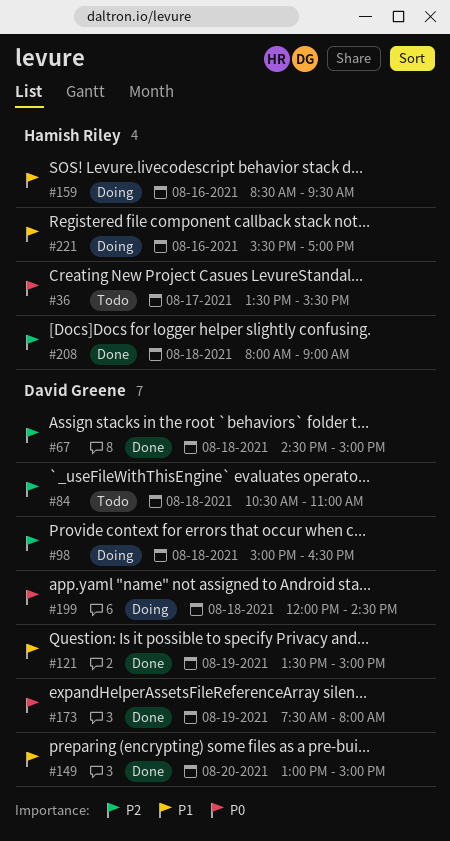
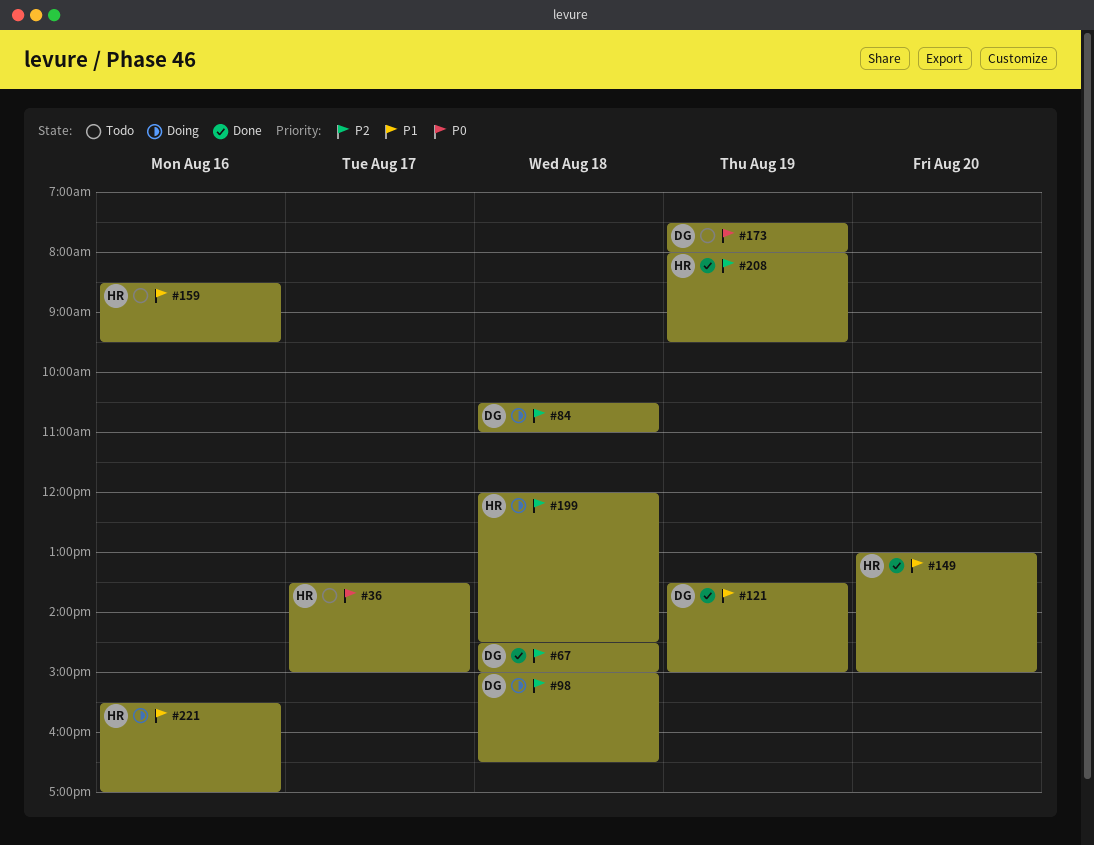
#36, ends: 15:30 -> 15:00
#84, status: Todo -> Doing
#149, owner: David Greene -> Hamish Riley
#159, status: Doing -> Todo
#173, status: Done -> Todo
#199, owner: David Greene -> Hamish Riley
#199, priority: P0 -> P2
#208, day: Aug 18 -> Aug 19
#208, ends: 09:00 -> 09:30

